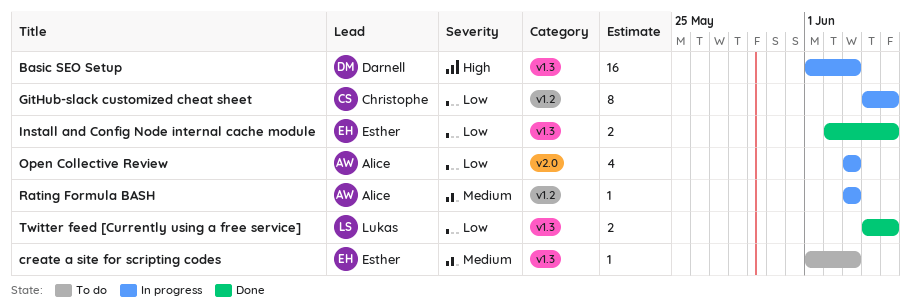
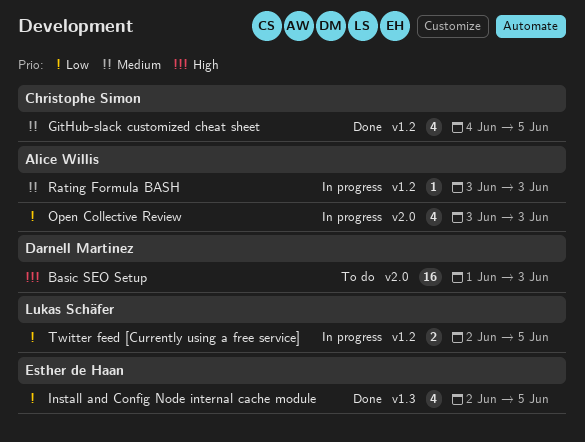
Basic SEO Setup, status: In progress -> To do
Basic SEO Setup, label: v1.3 -> v2.0
create a site for scripting codes: present -> none
GitHub-slack customized cheat sheet, status: In progress -> Done
GitHub-slack customized cheat sheet, priority: Low -> Medium
GitHub-slack customized cheat sheet, estimate: 8 -> 4
Install and Config Node internal cache module, estimate: 2 -> 4
Twitter feed [Currently using a free service], status: Done -> In progress
Twitter feed [Currently using a free service], label: v1.3 -> v1.2
Twitter feed [Currently using a free service], start: Jun 4 -> Jun 2

